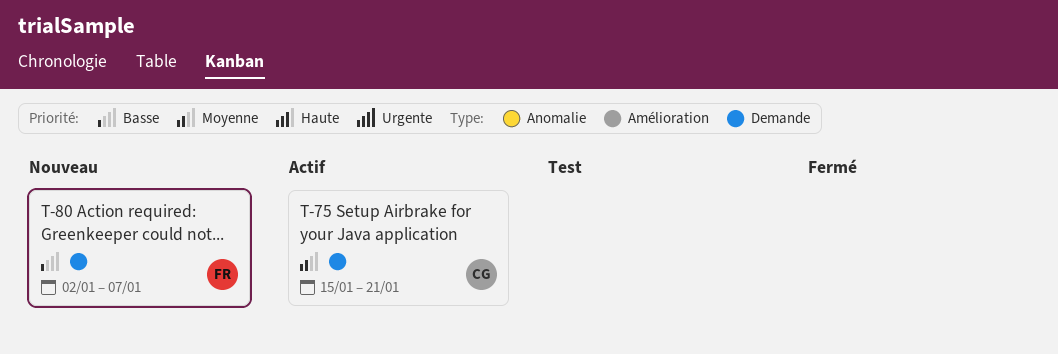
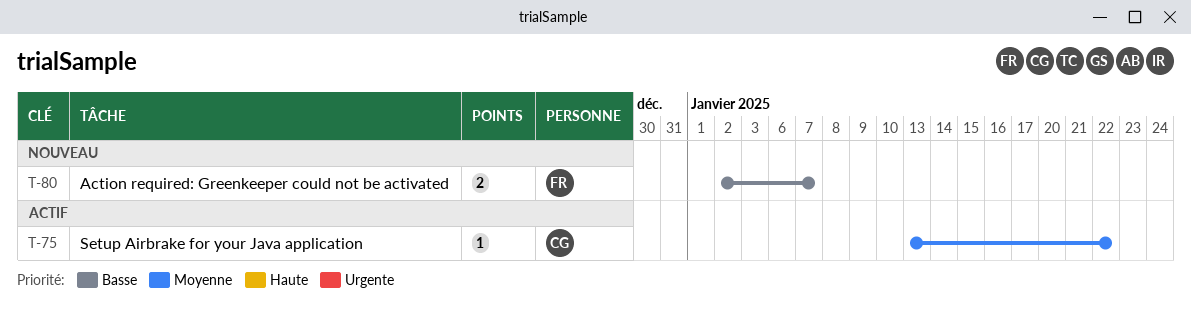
T-75, start: Jan 15 -> Jan 13
T-75, due: Jan 21 -> Jan 22

